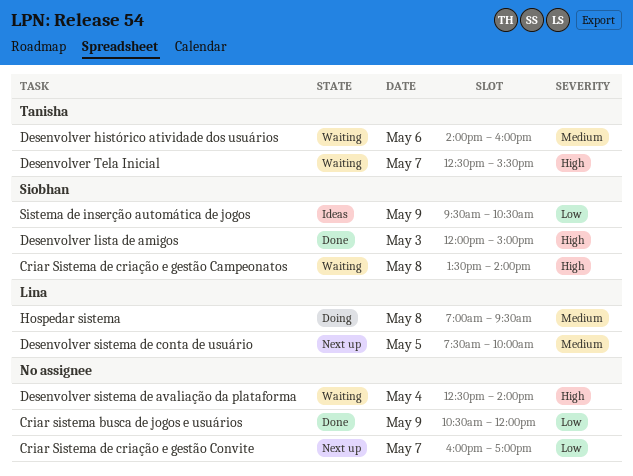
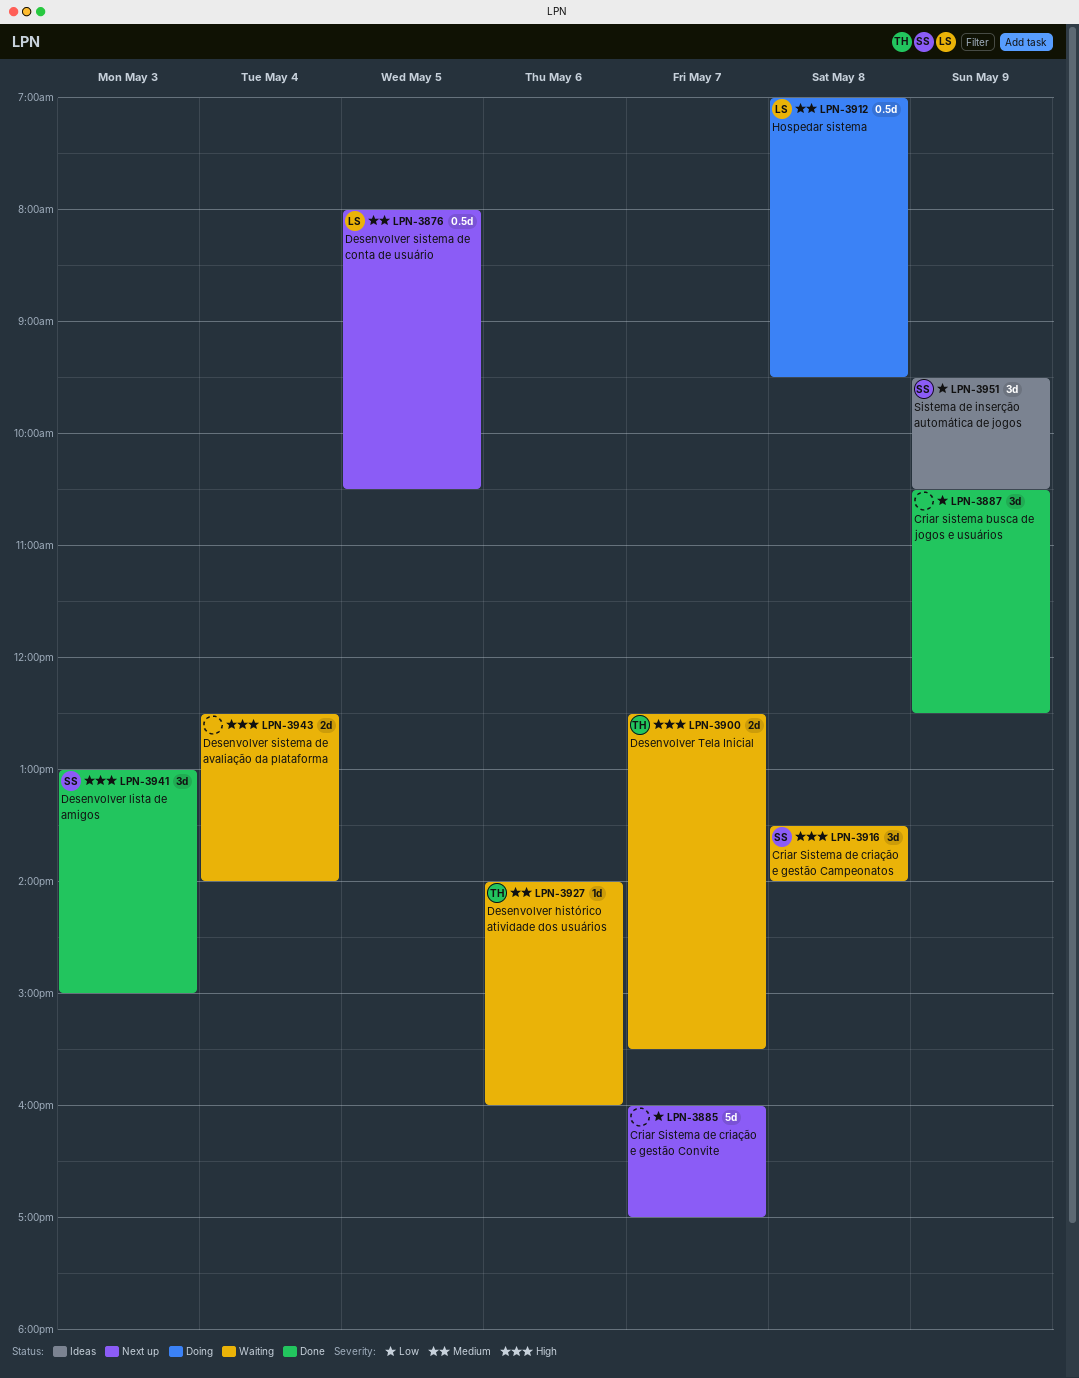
Criar sistema busca de jogos e usuários, ends: 12:00 -> 12:30
Desenvolver lista de amigos, begins: 12:00 -> 13:00
Desenvolver sistema de conta de usuário, begins: 07:30 -> 08:00
Desenvolver sistema de conta de usuário, ends: 10:00 -> 10:30

